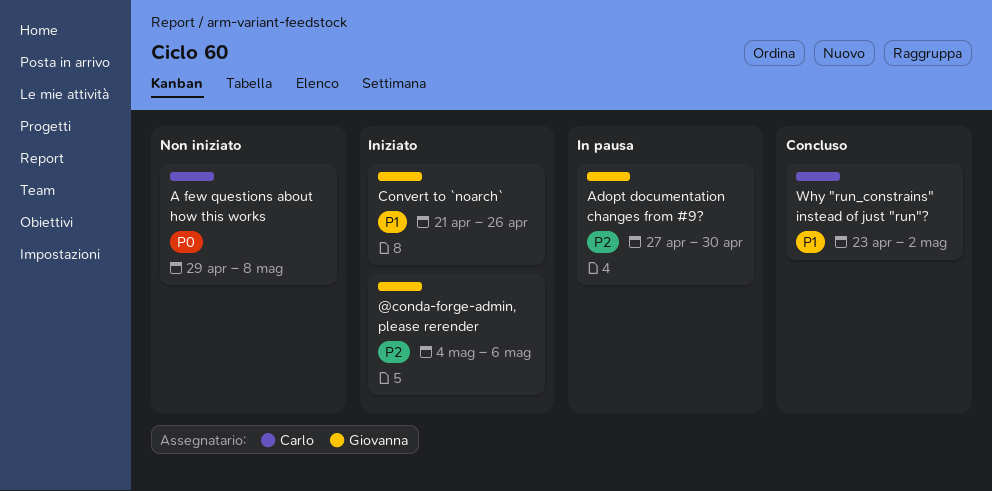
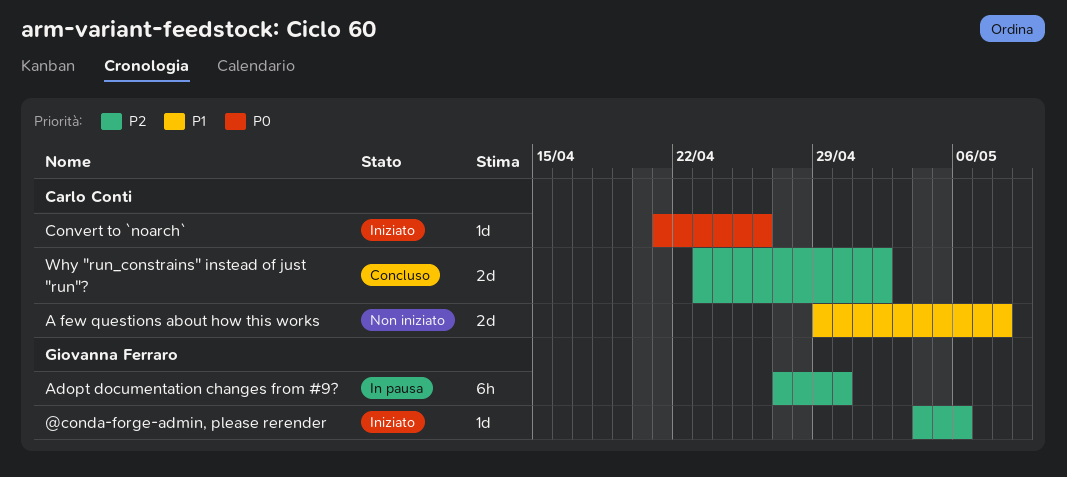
A few questions about how this works, priority: P0 -> P1
Convert to `noarch`, owner: Giovanna Ferraro -> Carlo Conti
Convert to `noarch`, priority: P1 -> P0
Why "run_constrains" instead of just "run"?, priority: P1 -> P2

